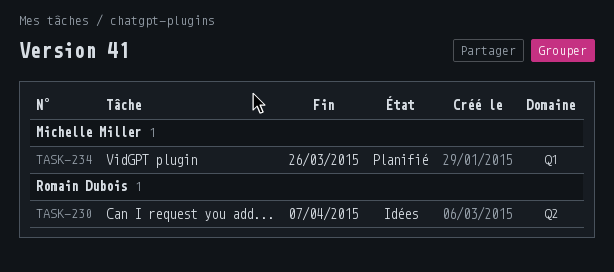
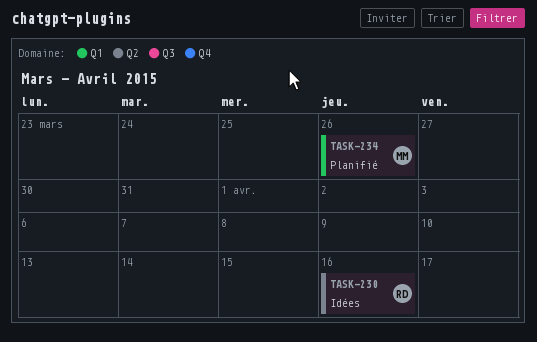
TASK-230, due: Apr 7 -> Apr 16

